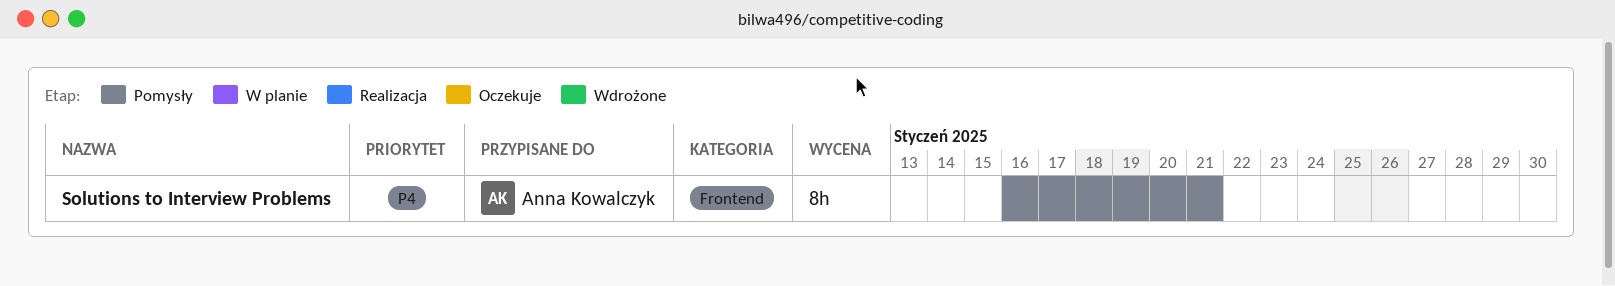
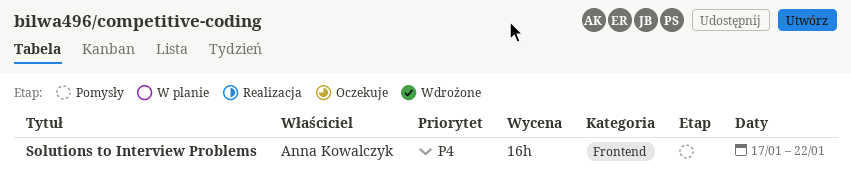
Solutions to Interview Problems, estimate: 8h -> 16h
Solutions to Interview Problems, start: Jan 16 -> Jan 17
Solutions to Interview Problems, due: Jan 21 -> Jan 22

